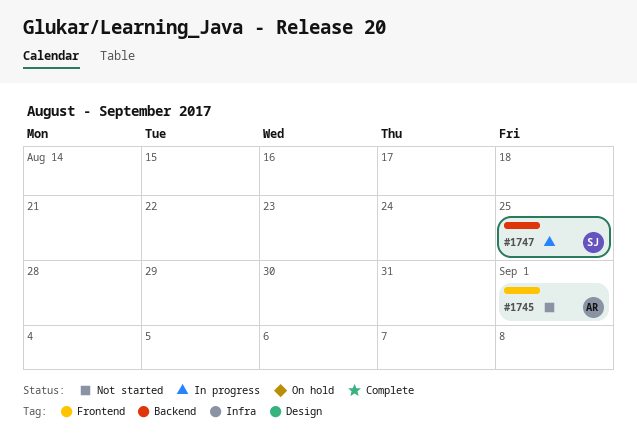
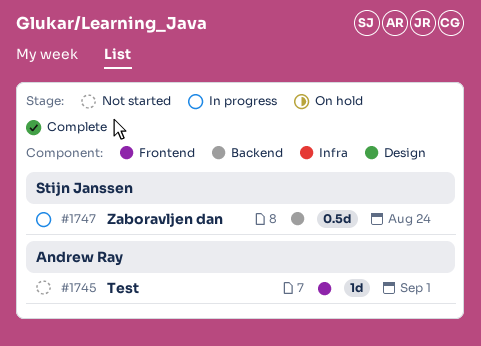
#1747, due: Aug 25 -> Aug 24

